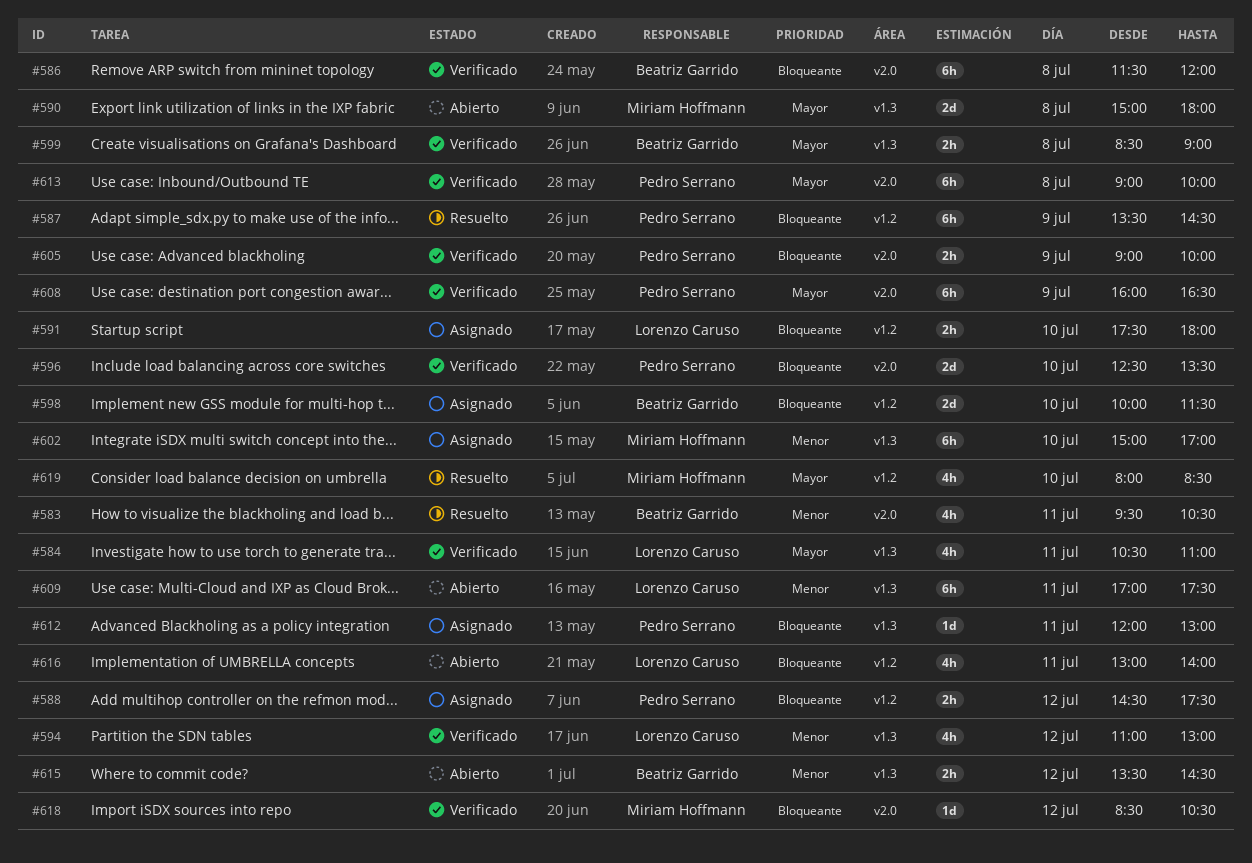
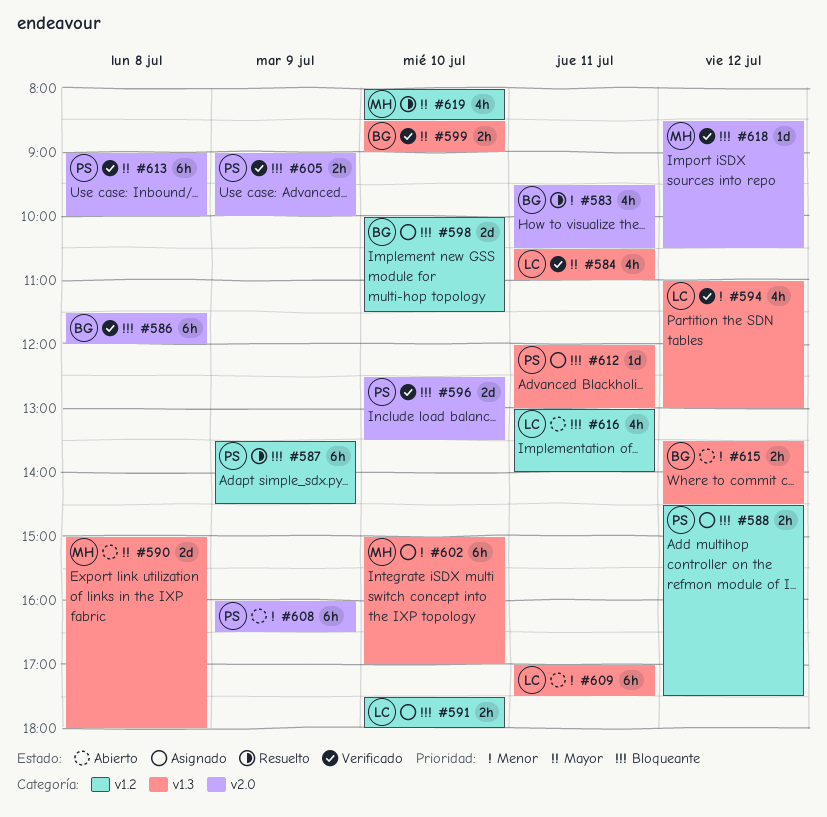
#599, day: Jul 8 -> Jul 10
#608, status: Verificado -> Abierto
#608, priority: Mayor -> Menor

